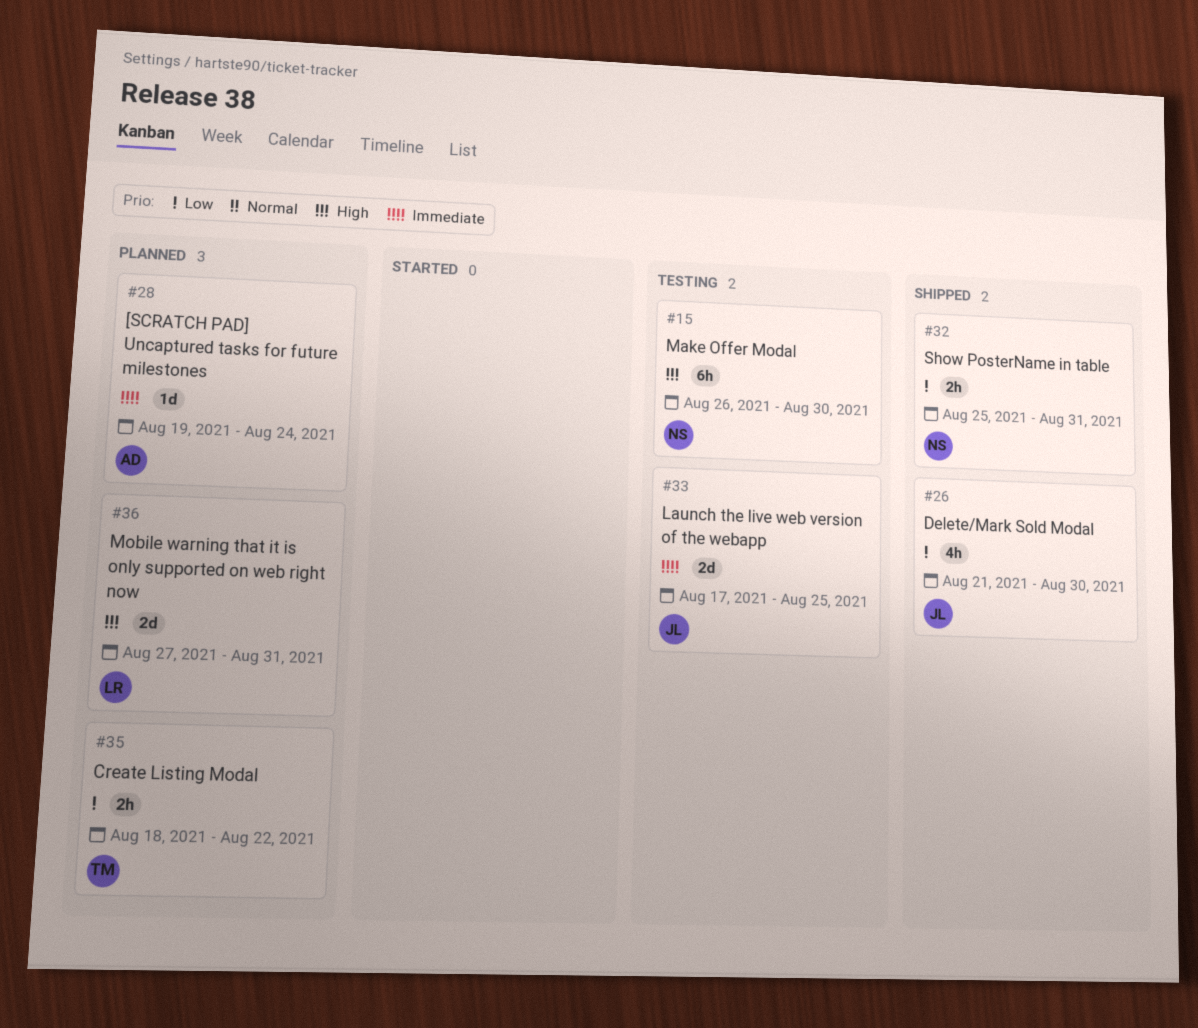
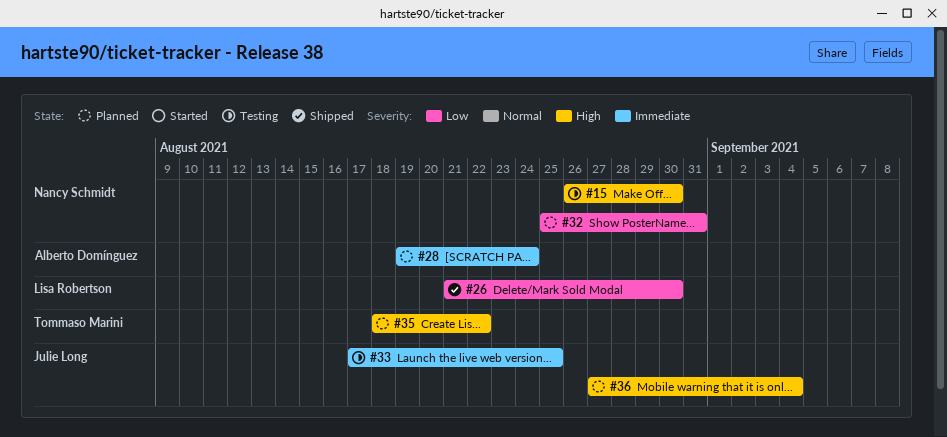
#26, owner: Julie Long -> Lisa Robertson
#32, status: Shipped -> Planned
#35, priority: Low -> High
#36, owner: Lisa Robertson -> Julie Long
#36, due: Aug 31 -> Sep 4

